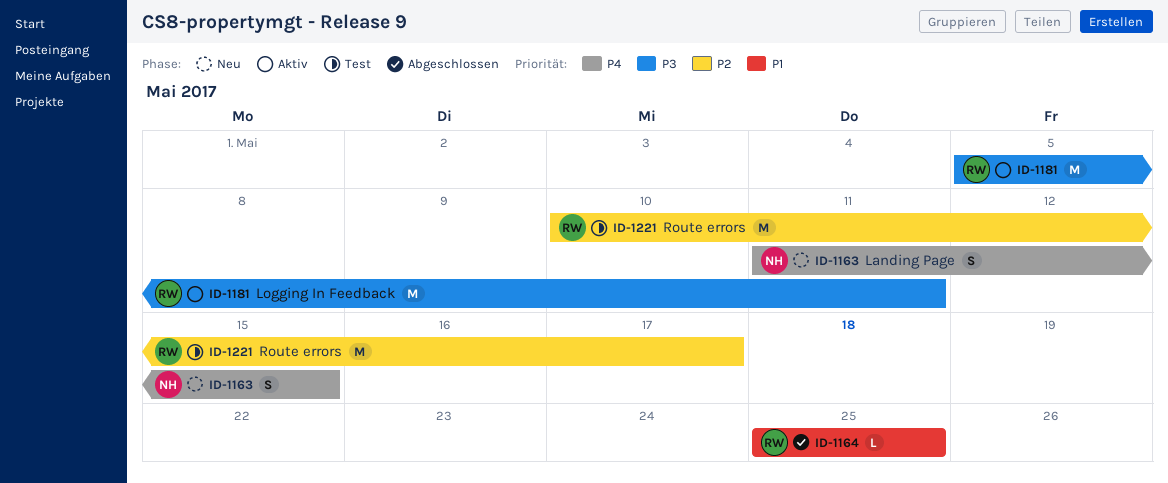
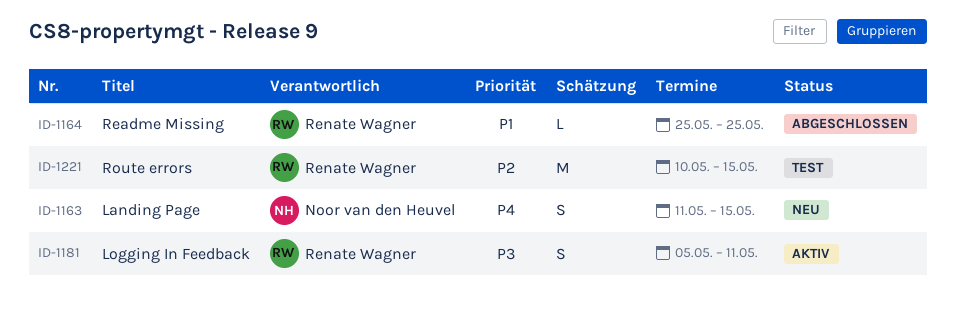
ID-1181, estimate: M -> S
ID-1221, due: May 17 -> May 15

